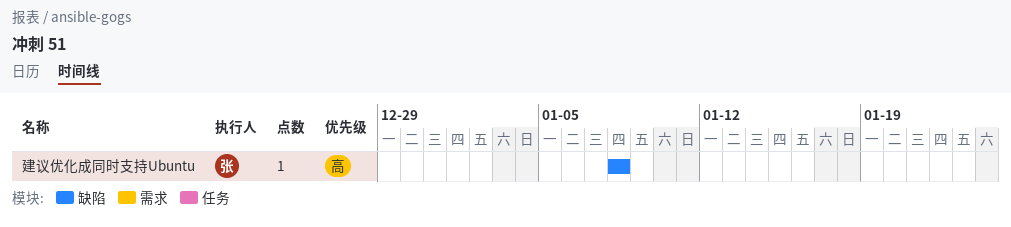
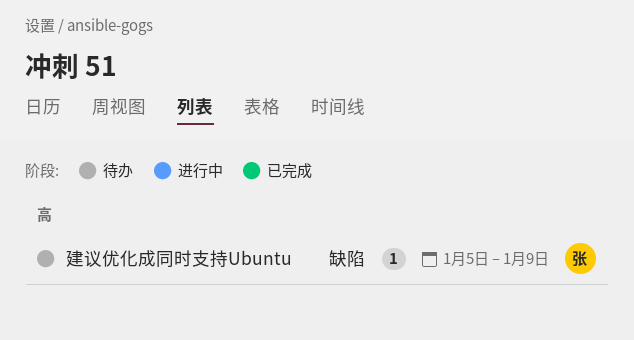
建议优化成同时支持Ubuntu, start: Jan 8 -> Jan 5
建议优化成同时支持Ubuntu, due: Jan 8 -> Jan 9

